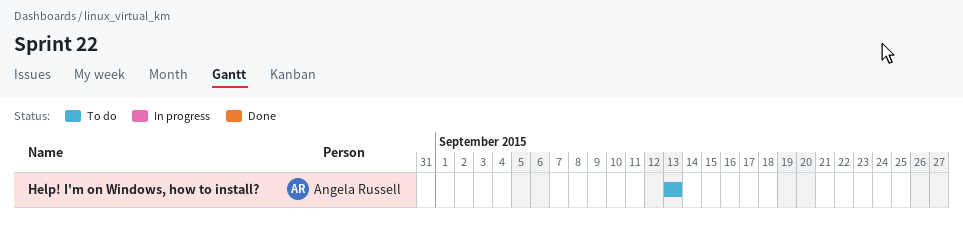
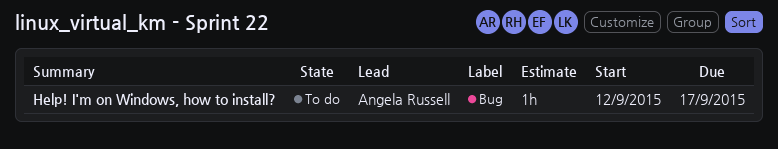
Help! I'm on Windows, how to install?, start: Sep 13 -> Sep 12
Help! I'm on Windows, how to install?, due: Sep 13 -> Sep 17

